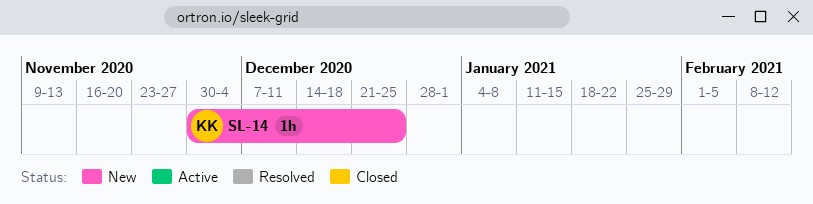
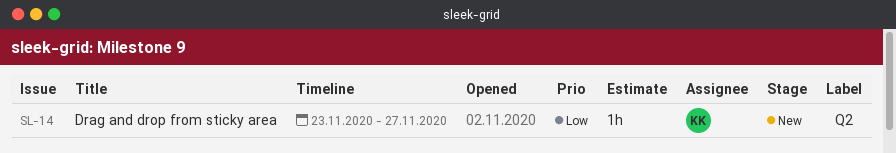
SL-14, start: Nov 30 -> Nov 23
SL-14, due: Dec 25 -> Nov 27

